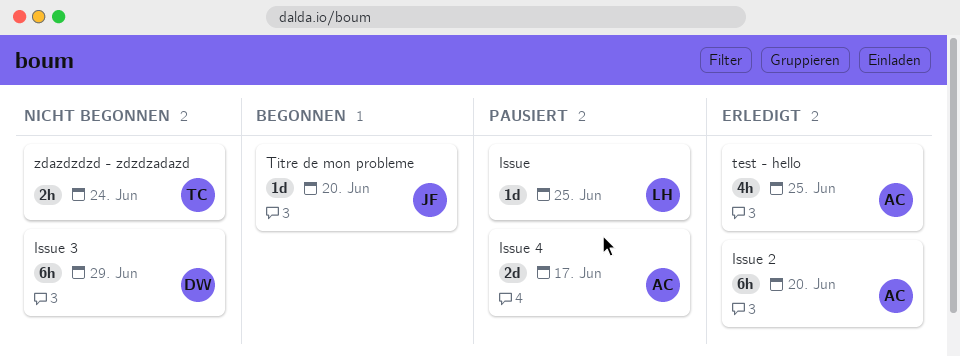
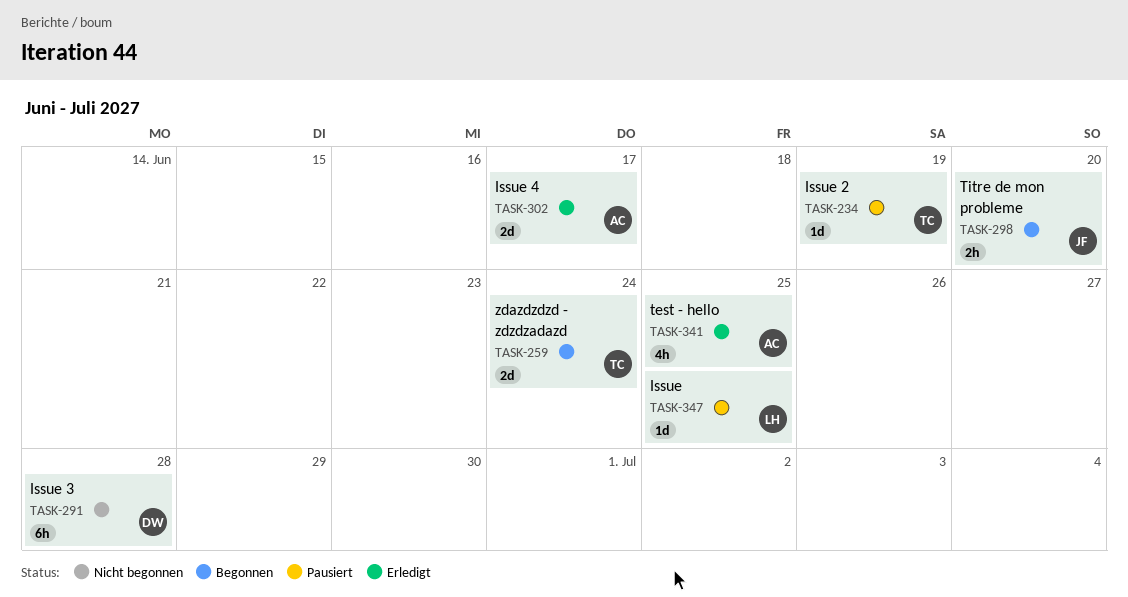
Issue 2, status: Erledigt -> Pausiert
Issue 2, owner: AC -> TC
Issue 2, estimate: 6h -> 1d
Issue 2, due: Jun 20 -> Jun 19
Issue 3, due: Jun 29 -> Jun 28
Issue 4, status: Pausiert -> Erledigt
Titre de mon probleme, estimate: 1d -> 2h
zdazdzdzd - zdzdzadazd, status: Nicht begonnen -> Begonnen
zdazdzdzd - zdzdzadazd, estimate: 2h -> 2d

